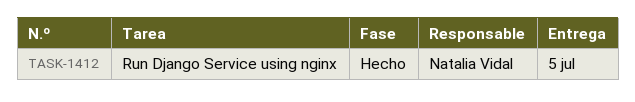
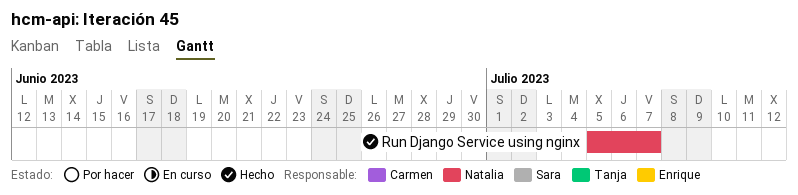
Run Django Service using nginx, due: Jul 5 -> Jul 7

